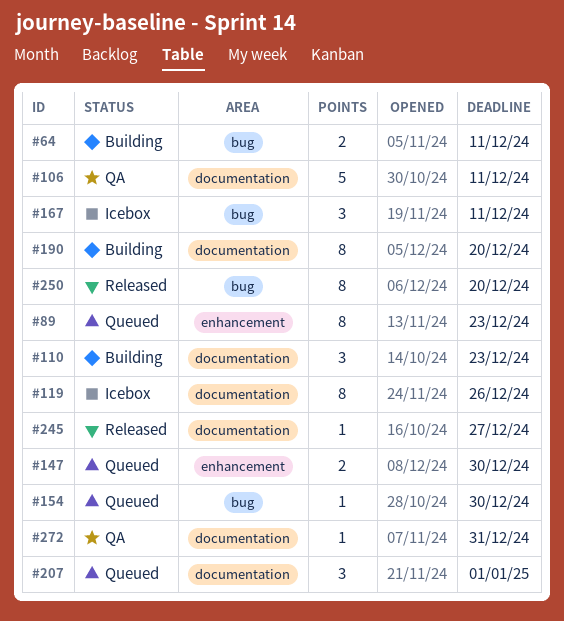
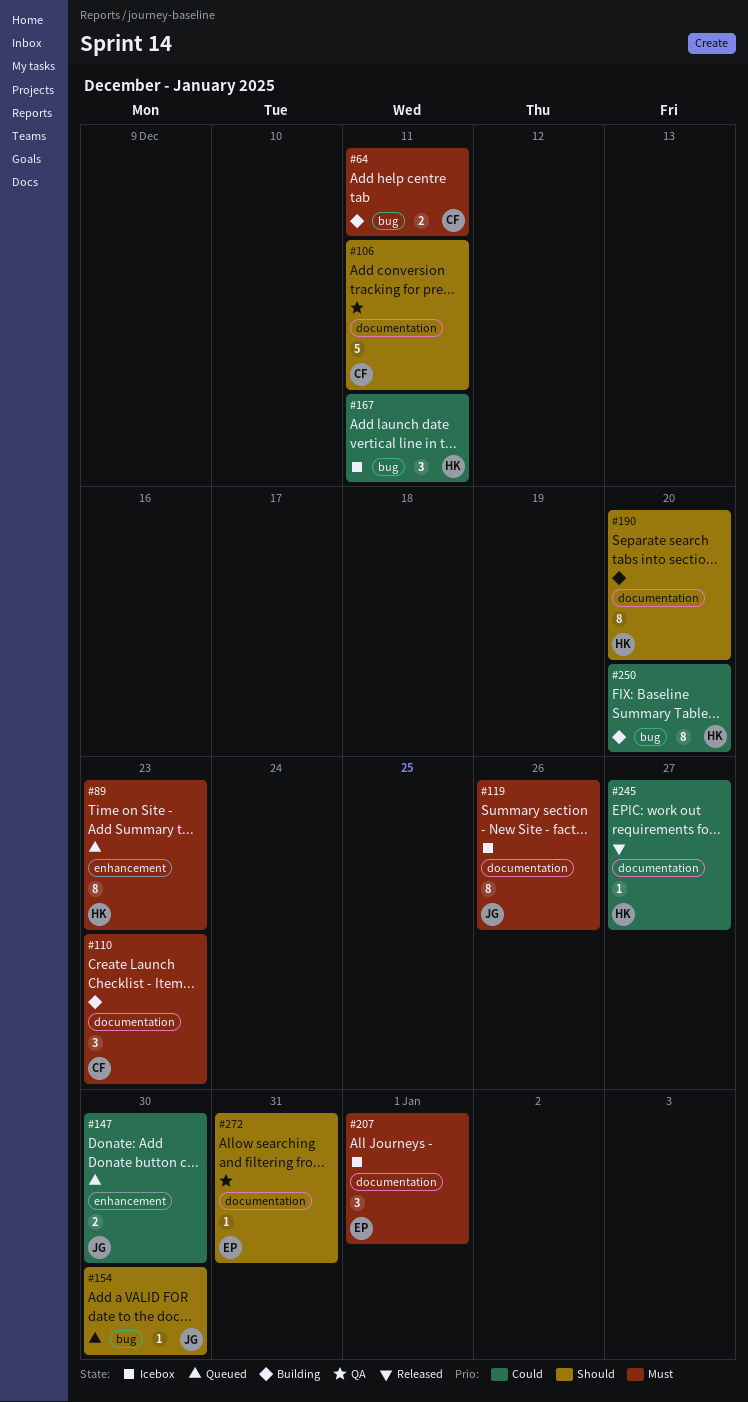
#207, status: Queued -> Icebox
#250, status: Released -> Building

